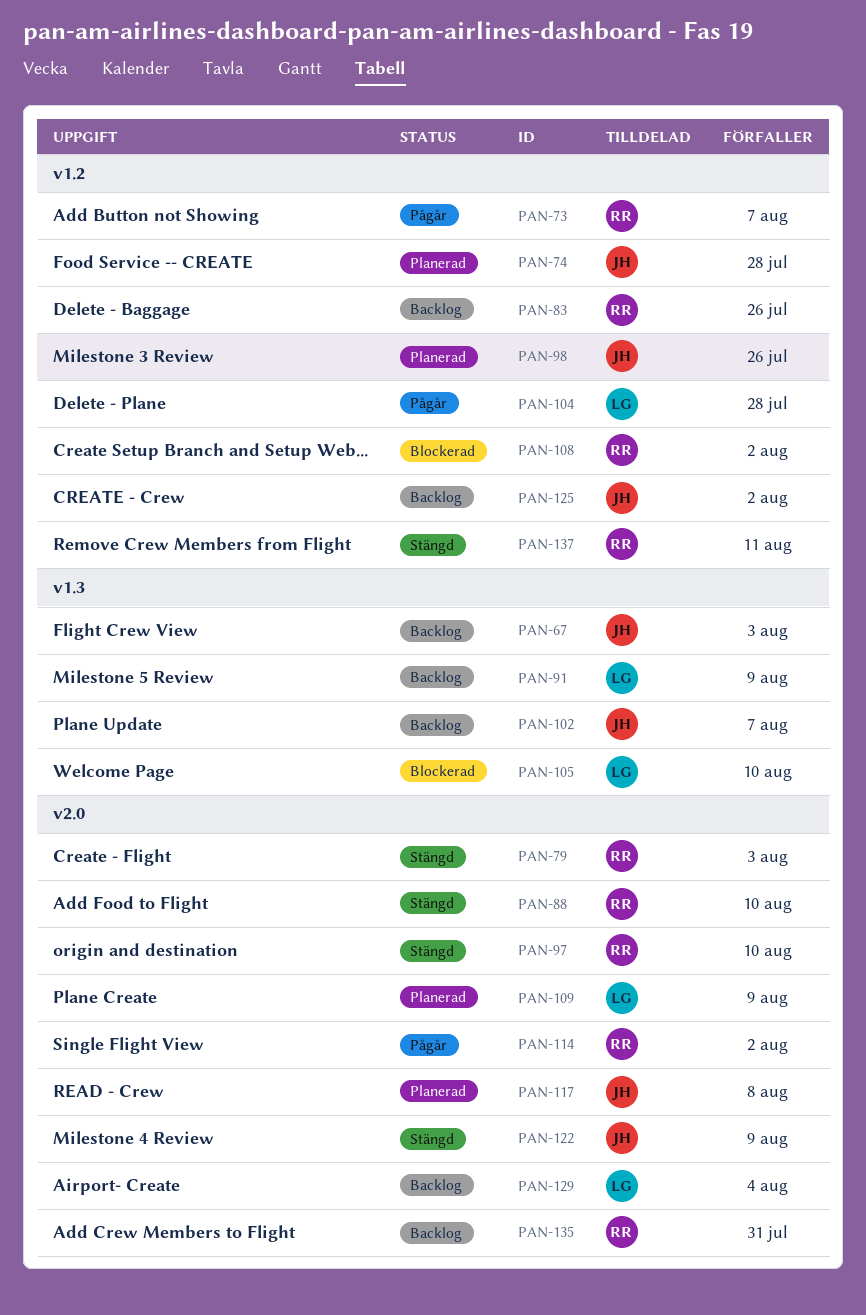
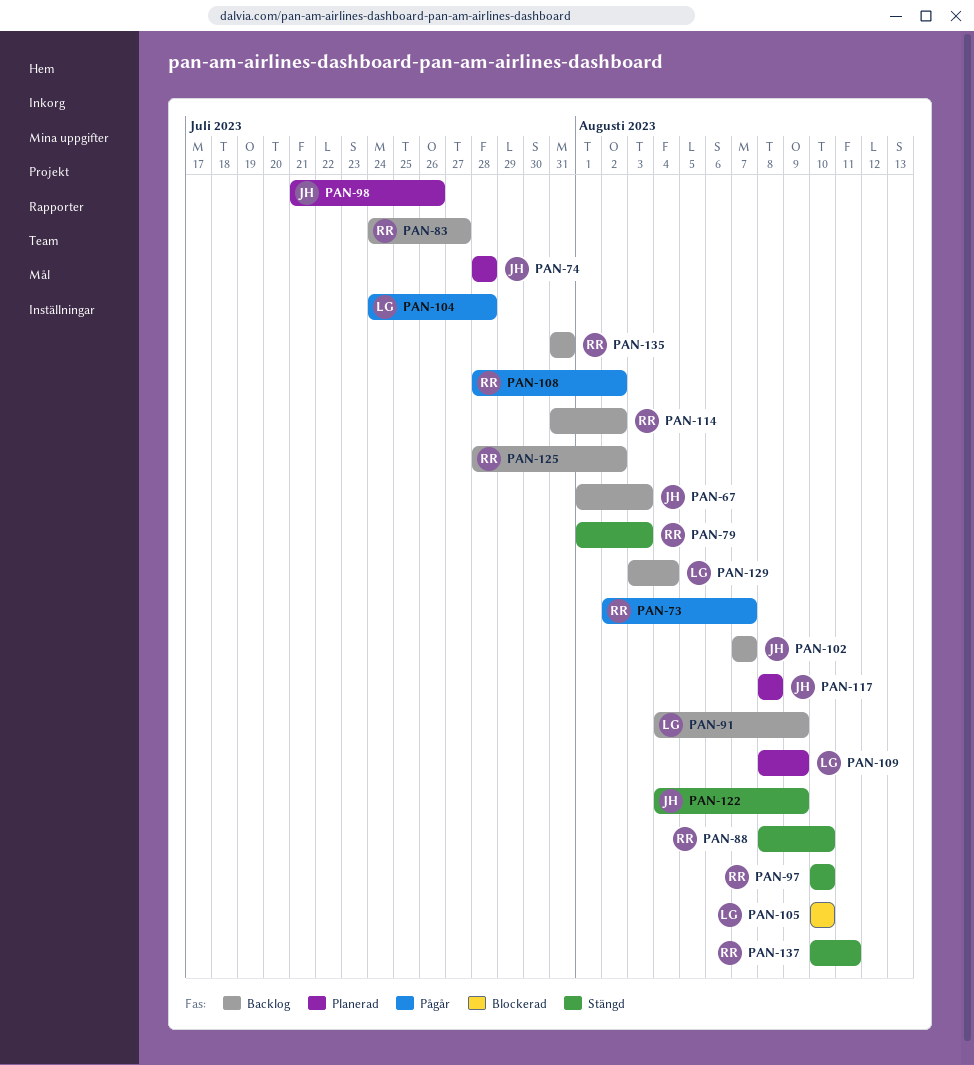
PAN-83, due: Jul 26 -> Jul 27
PAN-108, status: Blockerad -> Pågår
PAN-114, status: Pågår -> Backlog
PAN-125, owner: JH -> RR

